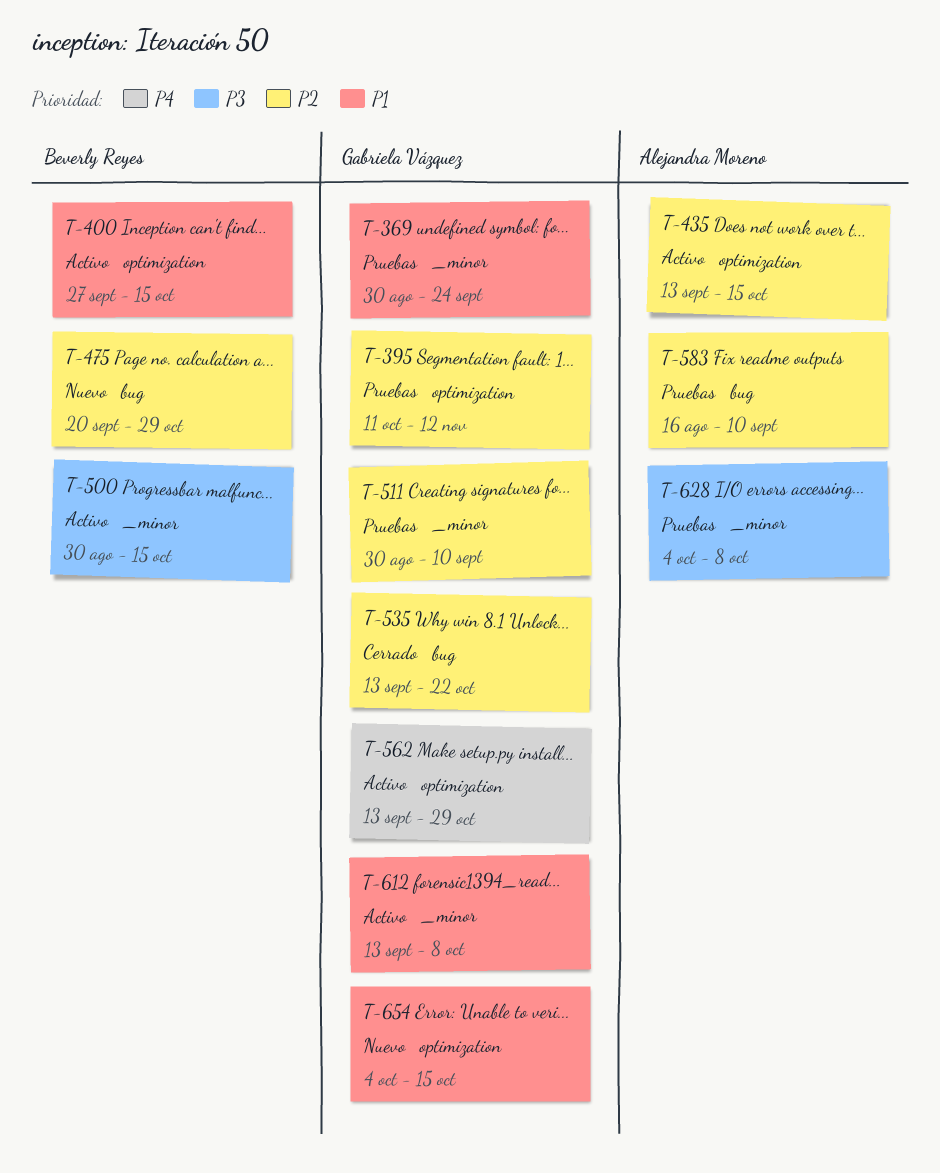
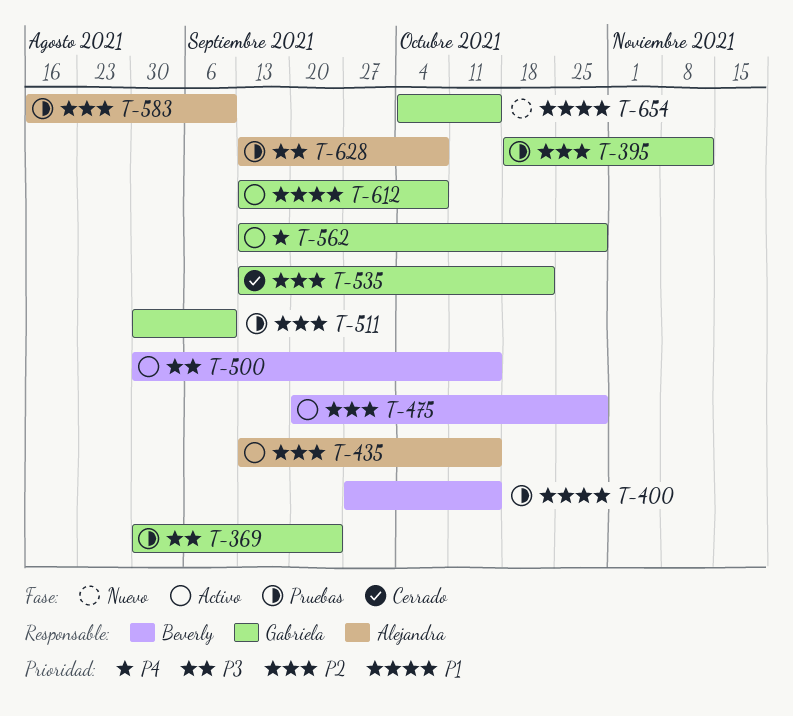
T-369, priority: P1 -> P3
T-395, start: Oct 11 -> Oct 18
T-400, status: Activo -> Pruebas
T-475, status: Nuevo -> Activo
T-628, start: Oct 4 -> Sep 13

